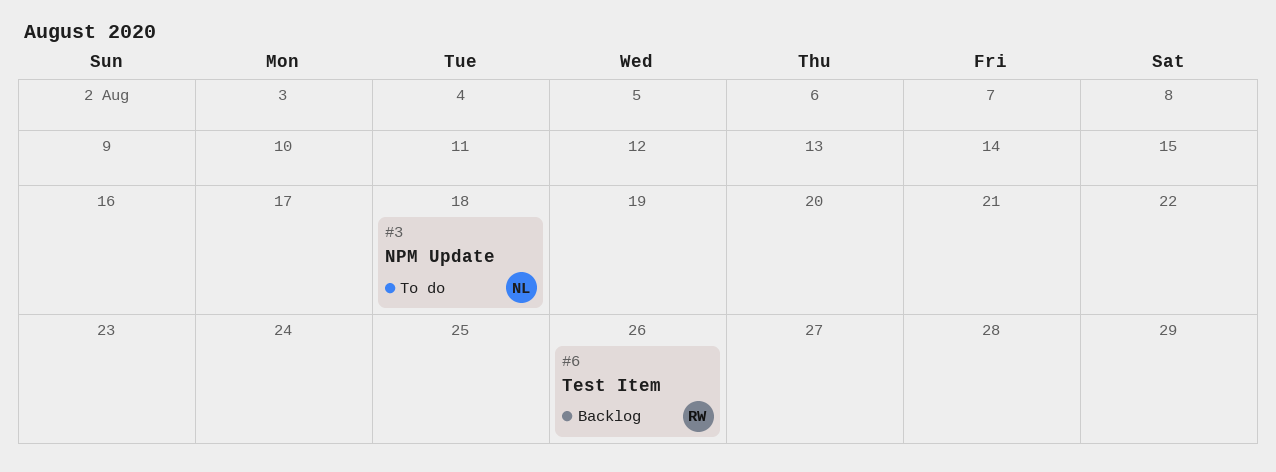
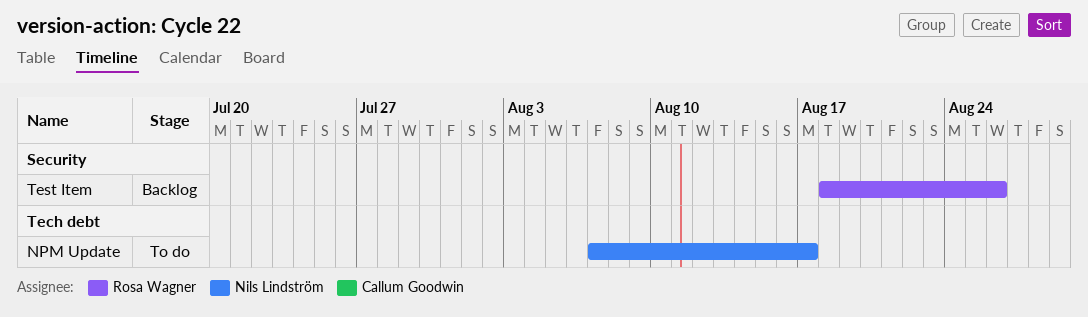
NPM Update, due: Aug 18 -> Aug 17

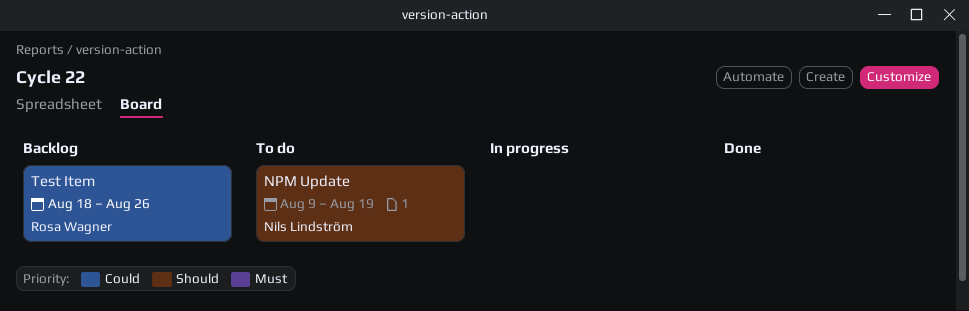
NPM Update, start: Aug 7 -> Aug 9
NPM Update, due: Aug 17 -> Aug 19

